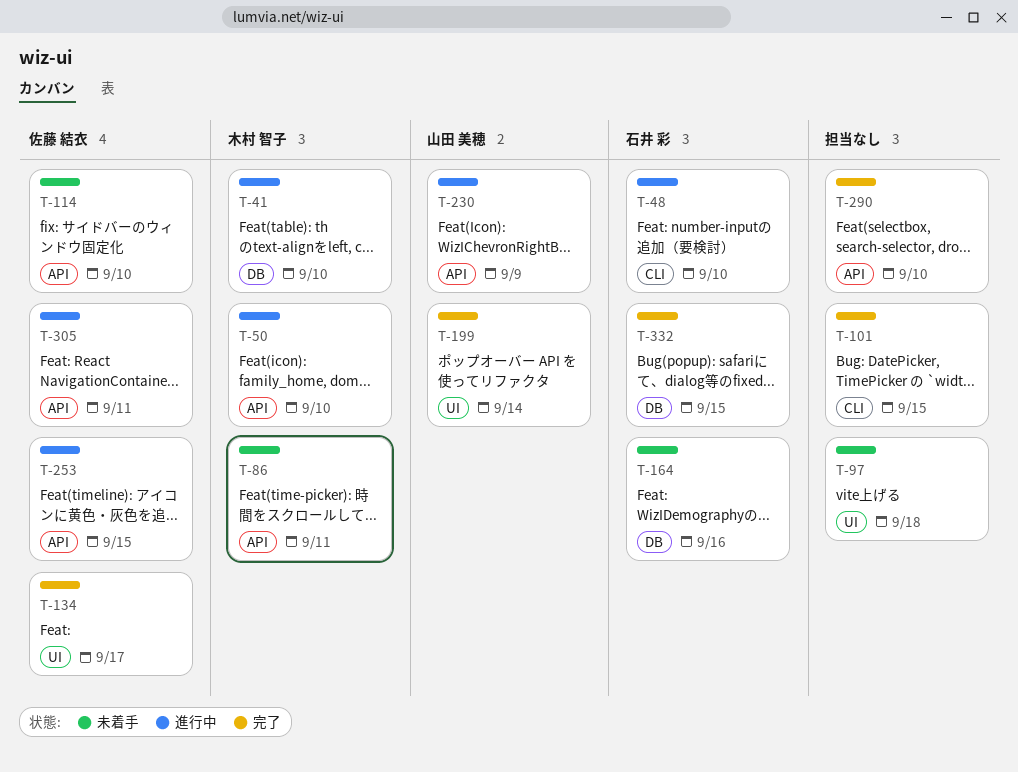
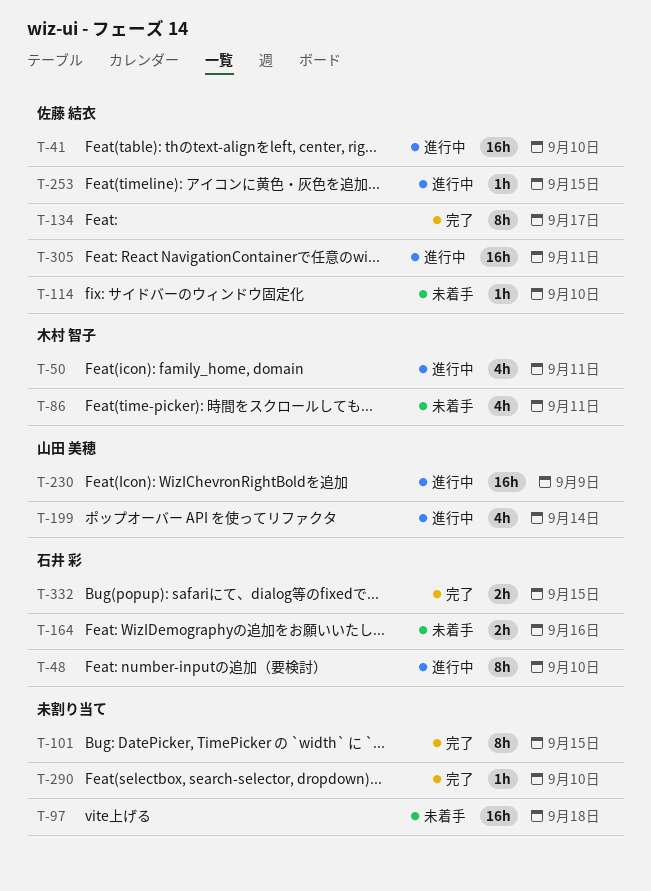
T-41, owner: 木村 智子 -> 佐藤 結衣
T-50, due: Sep 10 -> Sep 11
T-199, status: 完了 -> 進行中

